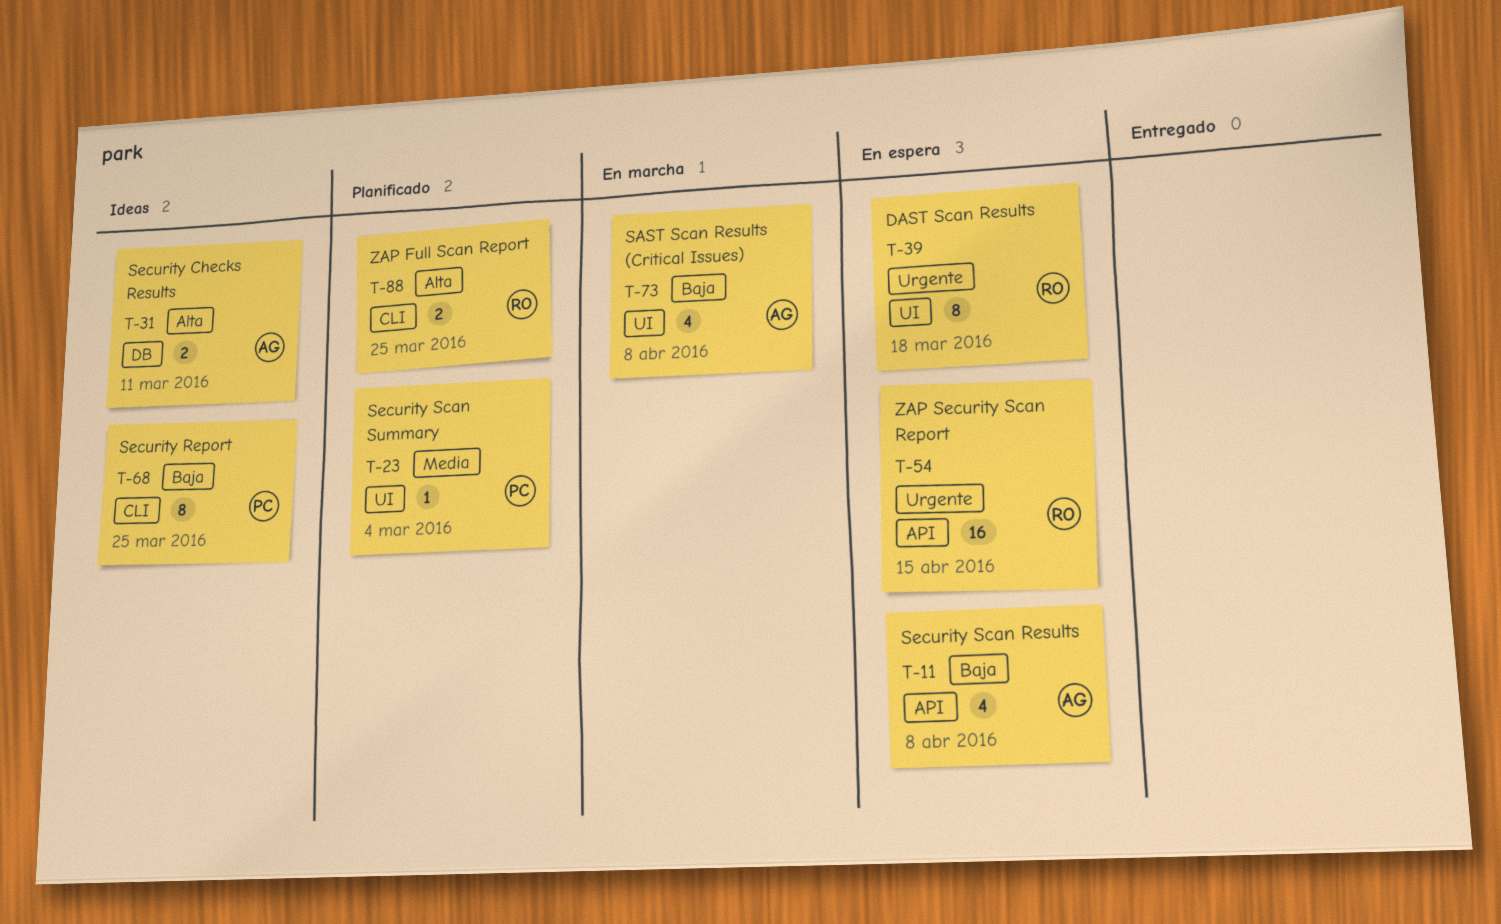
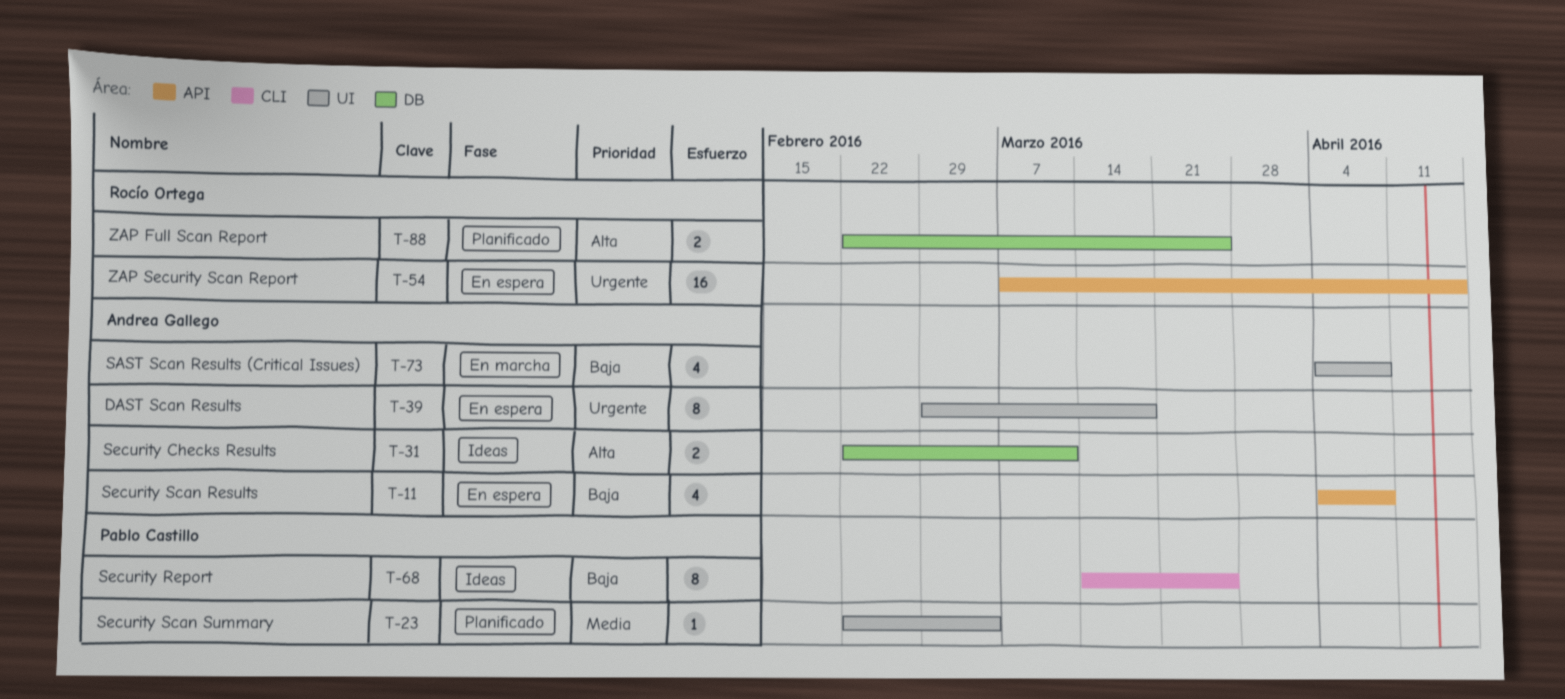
T-39, owner: Rocío Ortega -> Andrea Gallego
T-88, label: CLI -> DB

